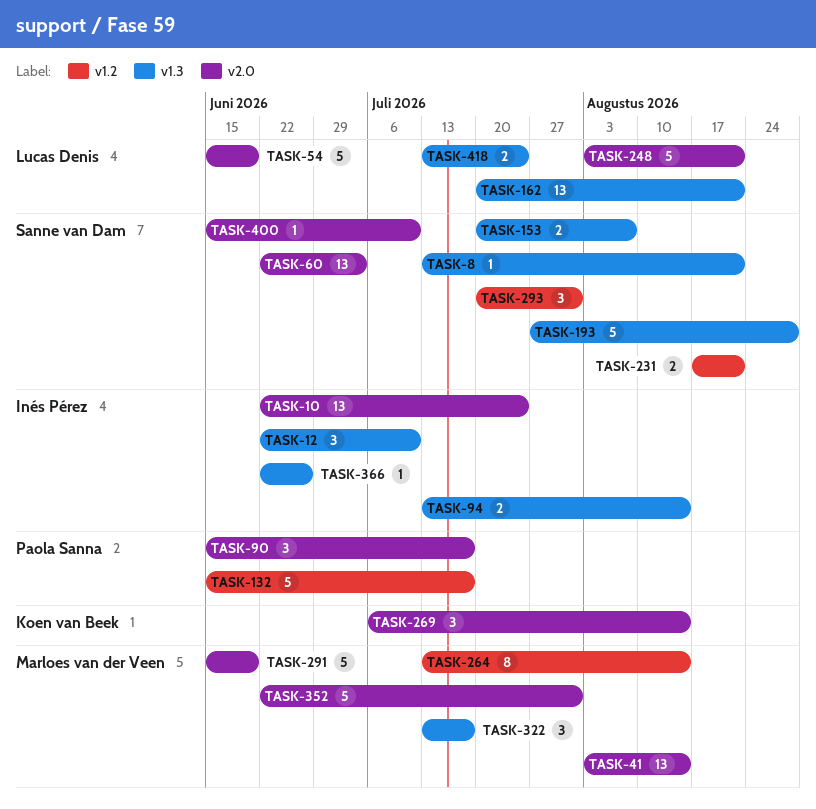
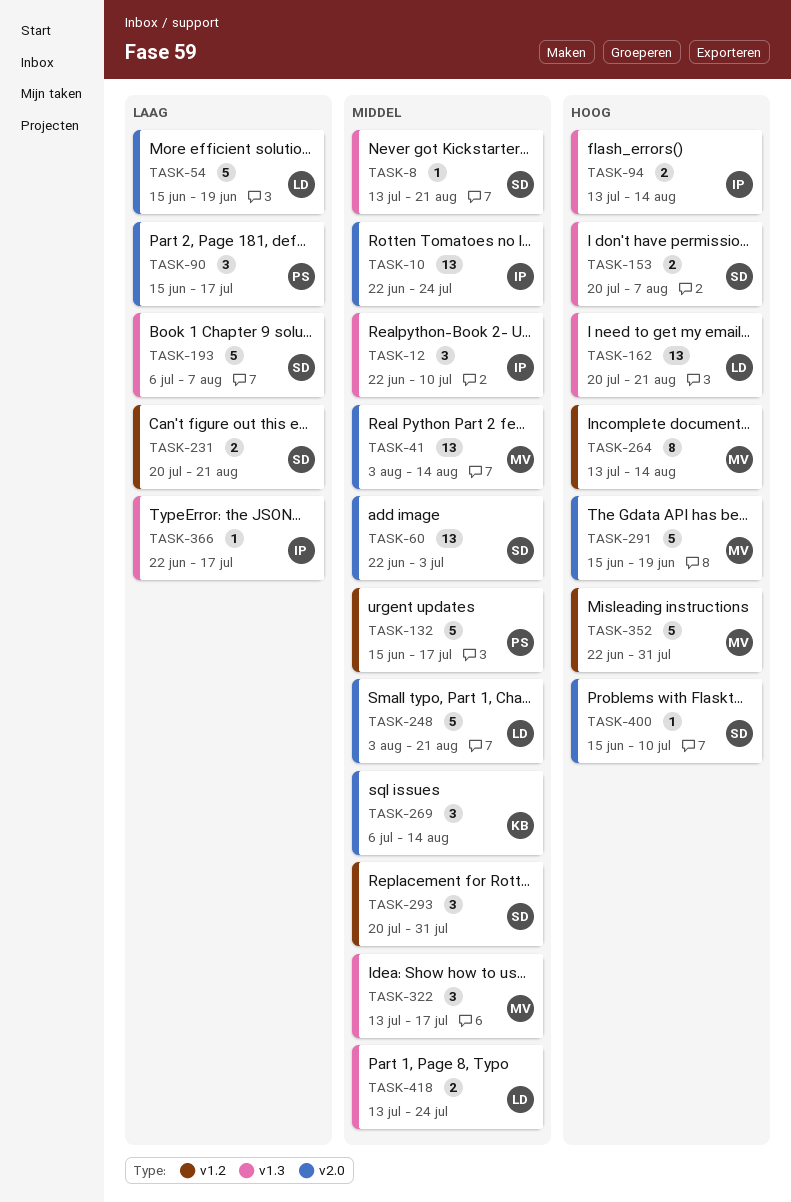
TASK-193, start: Jul 27 -> Jul 6
TASK-193, due: Aug 28 -> Aug 7
TASK-231, start: Aug 17 -> Jul 20
TASK-352, label: v2.0 -> v1.2
TASK-366, due: Jun 26 -> Jul 17

